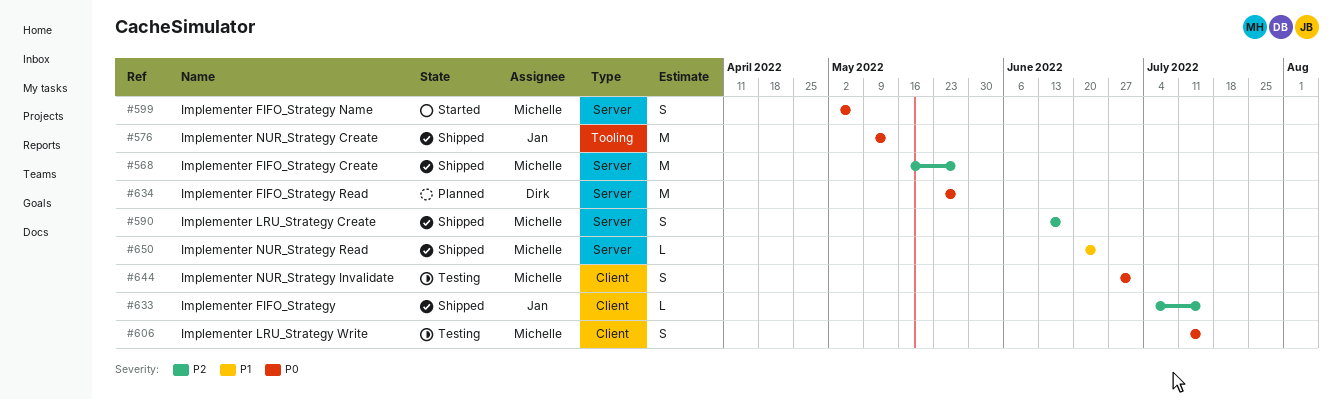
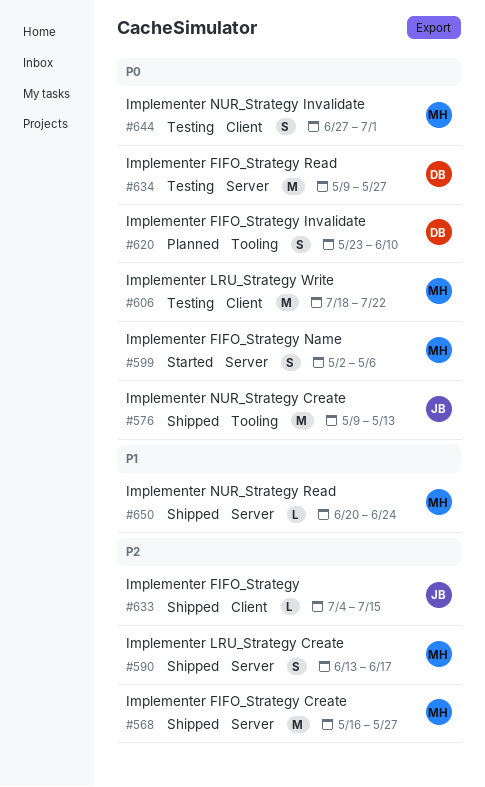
#606, estimate: S -> M
#606, start: Jul 11 -> Jul 18
#606, due: Jul 15 -> Jul 22
#620: none -> present
#634, status: Planned -> Testing
#634, start: May 23 -> May 9

